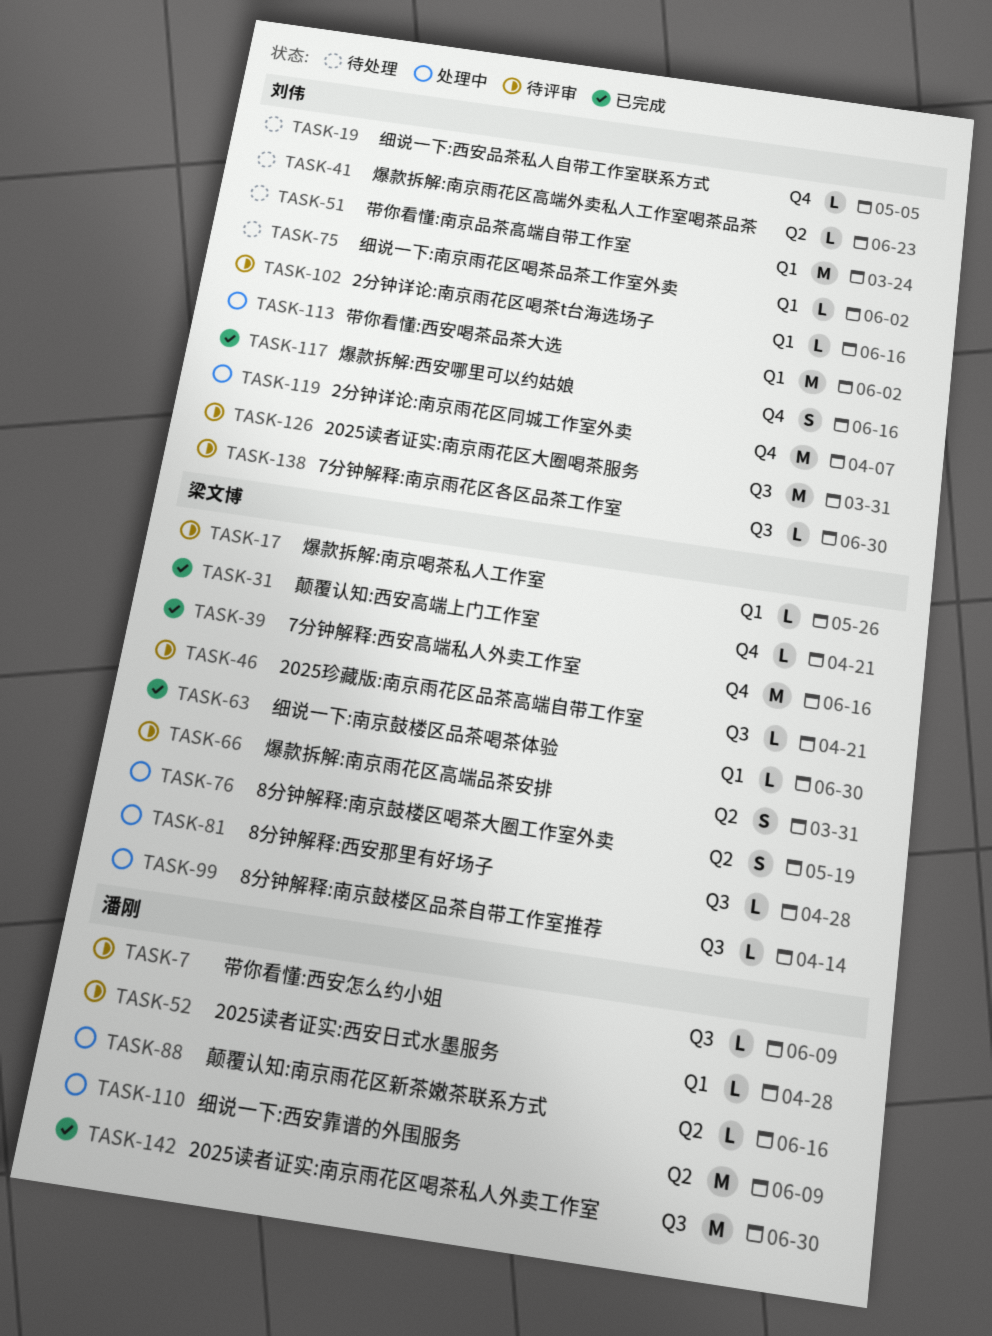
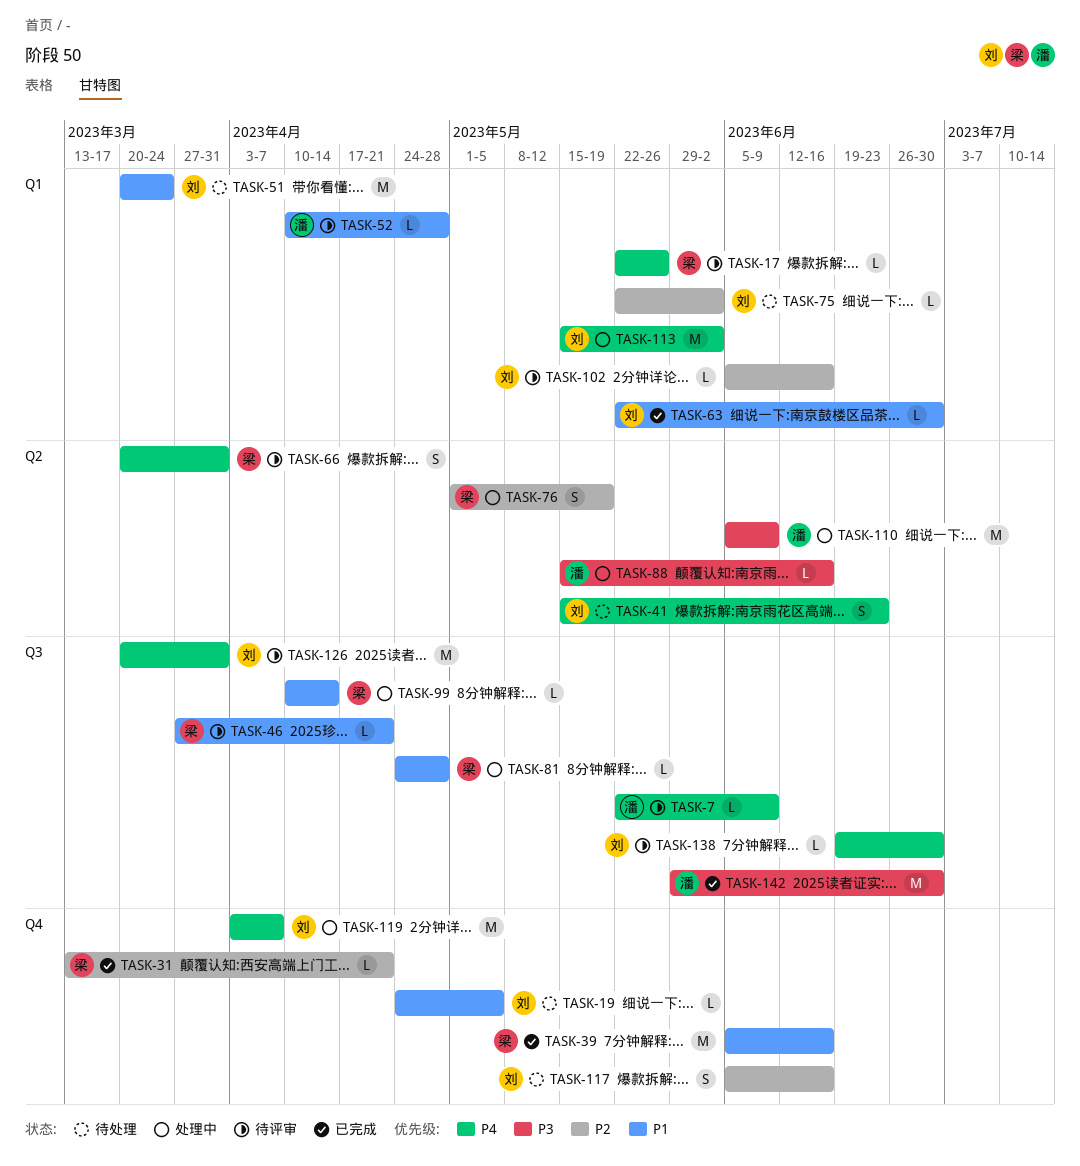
TASK-41, estimate: L -> S
TASK-63, owner: 梁文博 -> 刘伟
TASK-117, status: 已完成 -> 待处理

